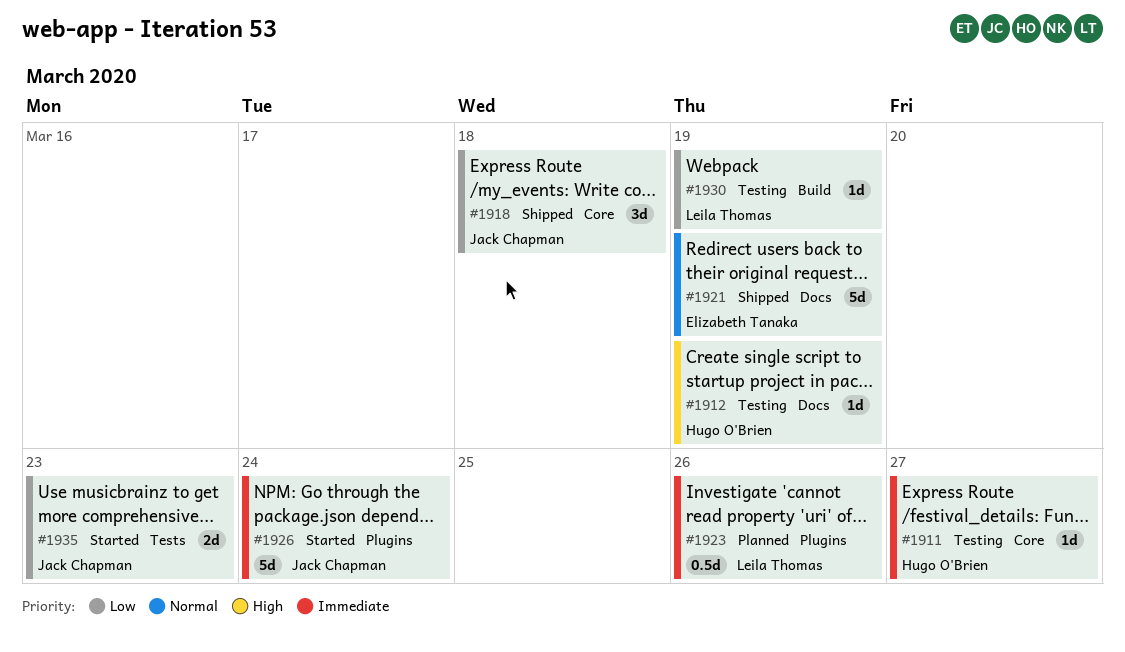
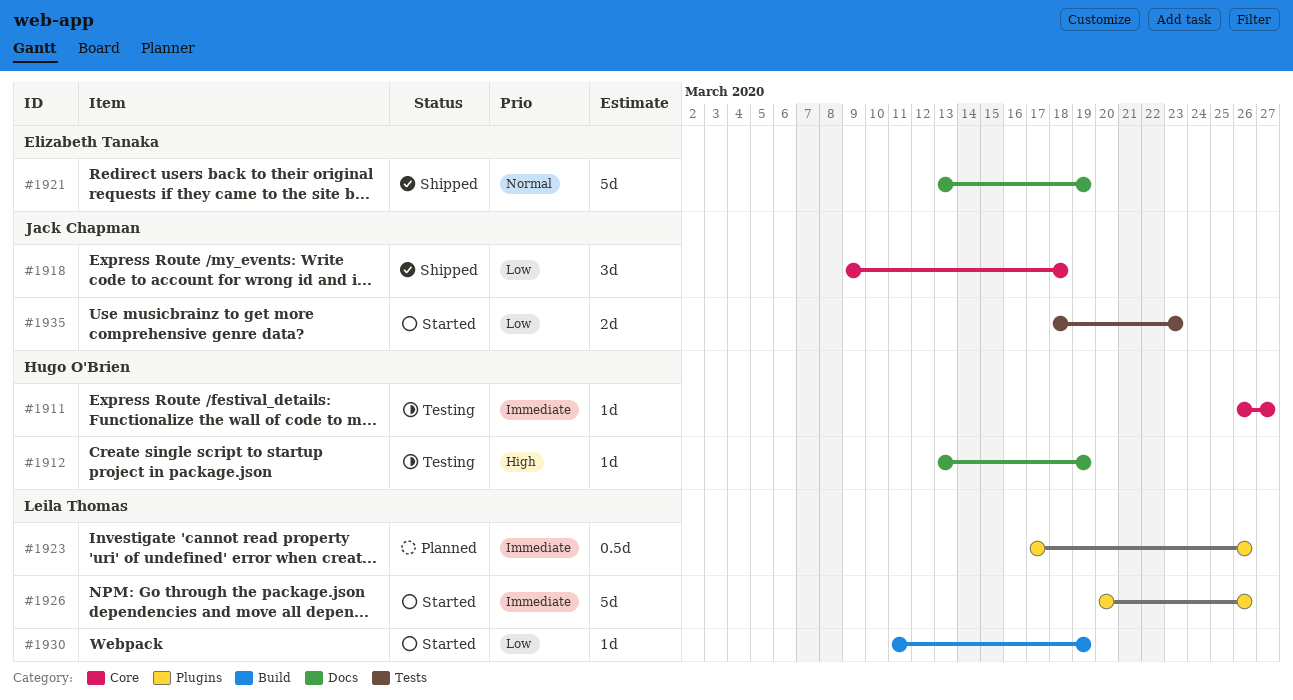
#1926, owner: Jack Chapman -> Leila Thomas
#1926, due: Mar 24 -> Mar 26
#1930, status: Testing -> Started

